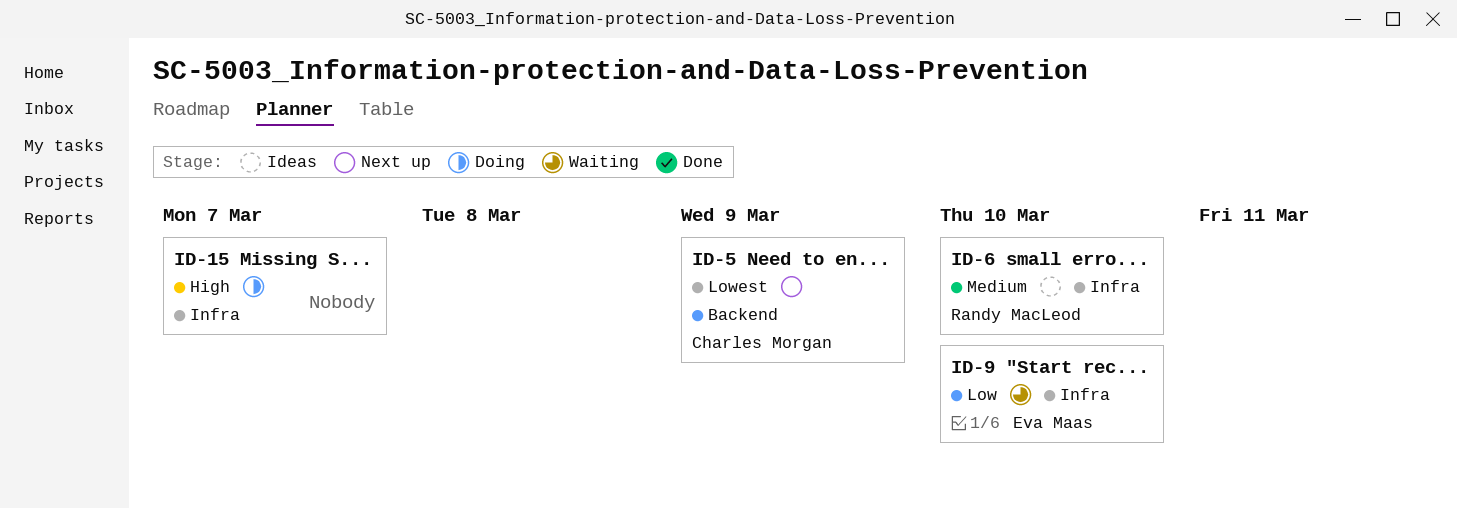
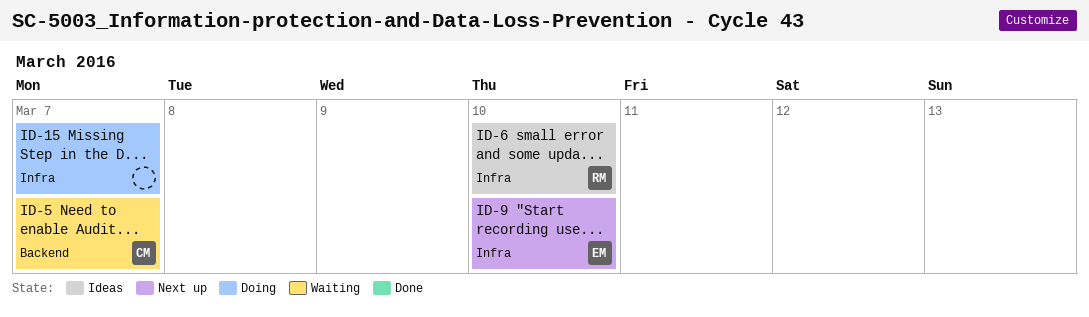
ID-5, status: Next up -> Waiting
ID-5, due: Mar 9 -> Mar 7
ID-9, status: Waiting -> Next up

